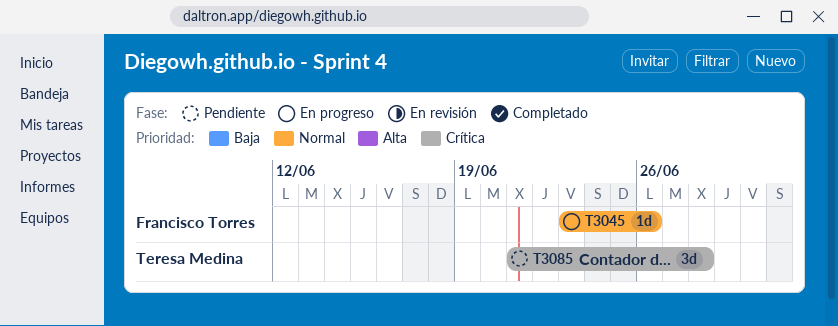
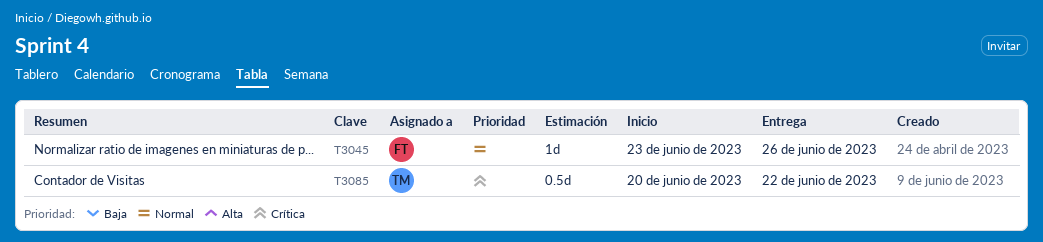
T3085, estimate: 3d -> 0.5d
T3085, start: Jun 21 -> Jun 20
T3085, due: Jun 28 -> Jun 22

